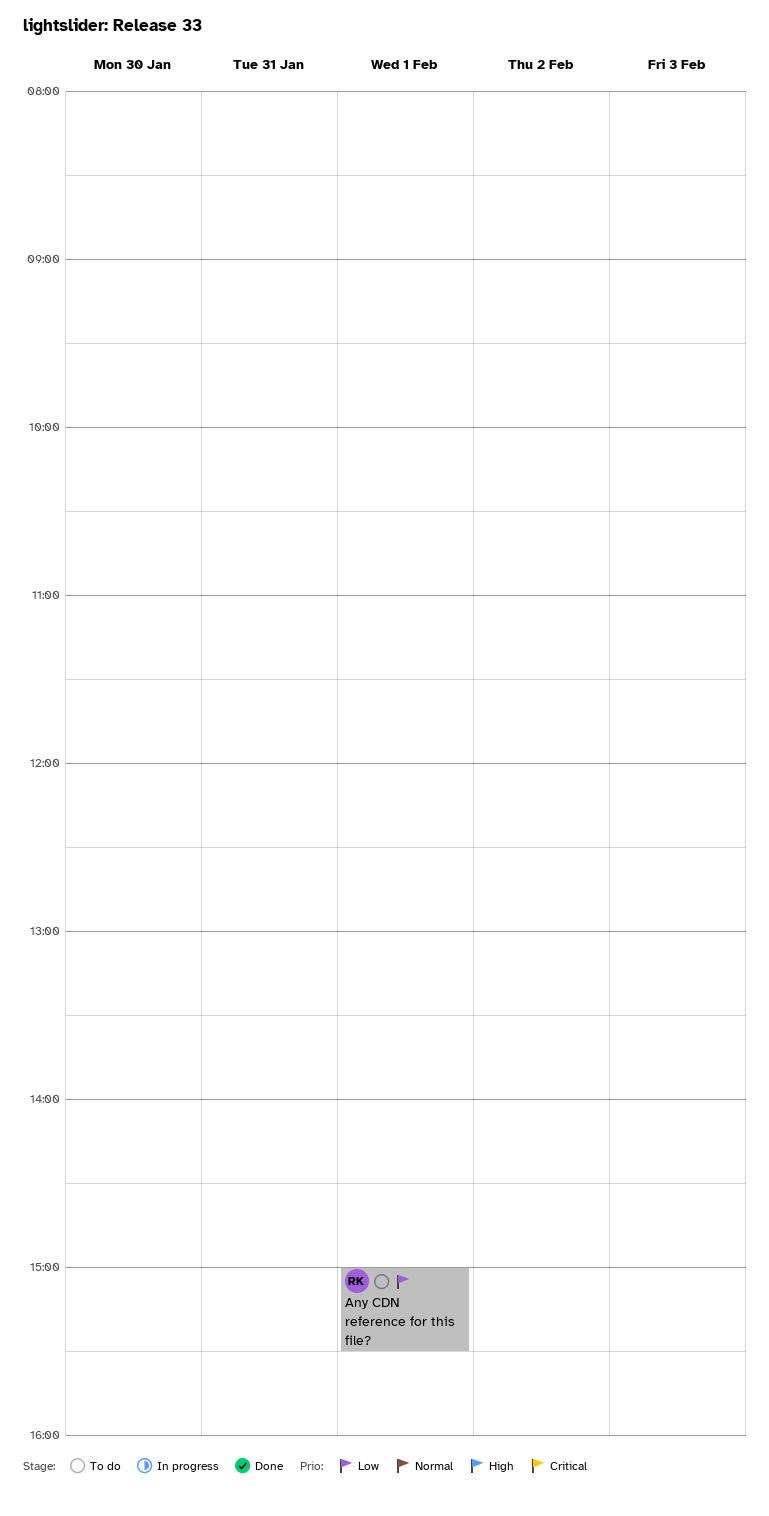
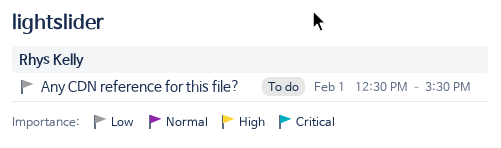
Any CDN reference for this file?, begins: 15:00 -> 12:30

